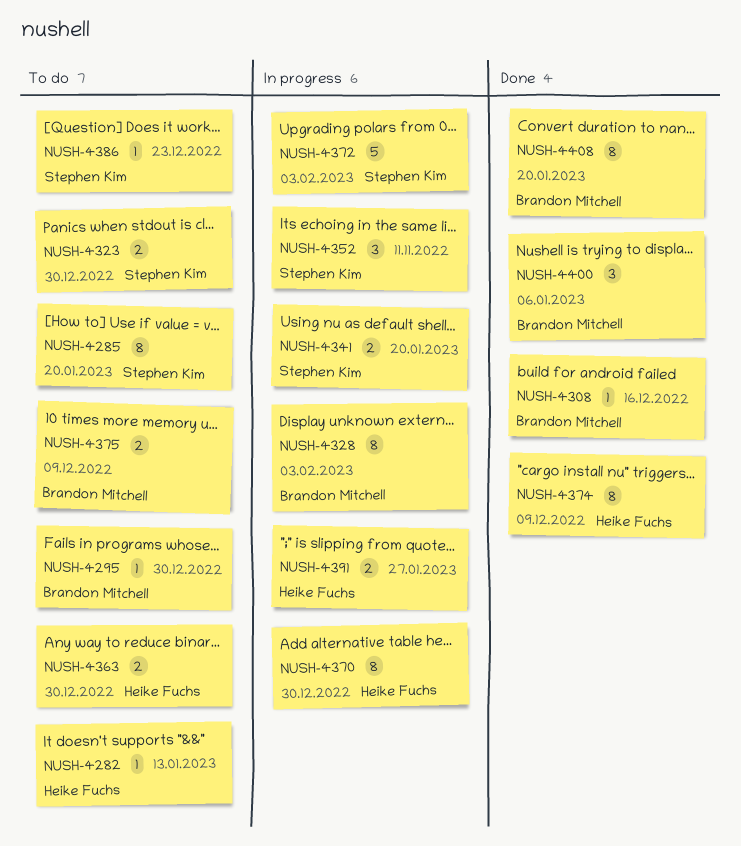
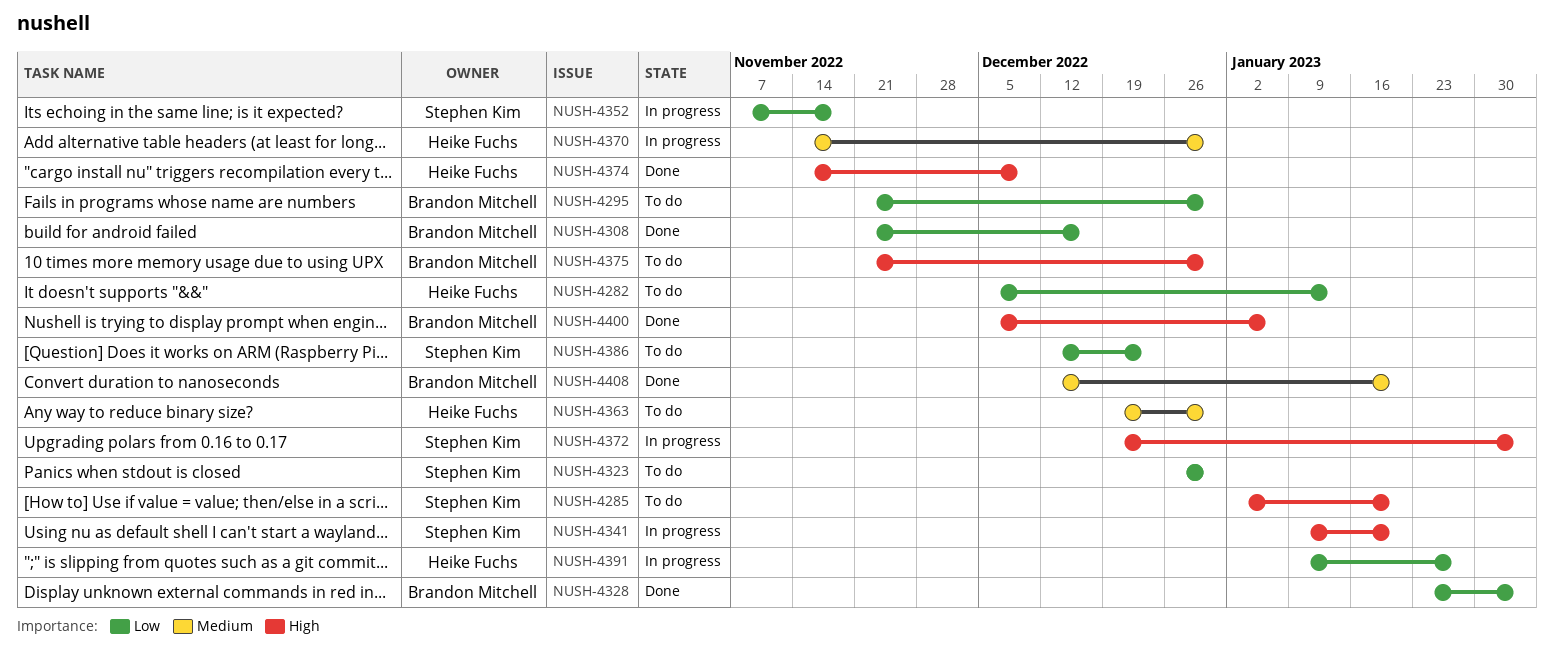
NUSH-4328, status: In progress -> Done
NUSH-4352, due: Nov 11 -> Nov 18
NUSH-4375, due: Dec 9 -> Dec 30

